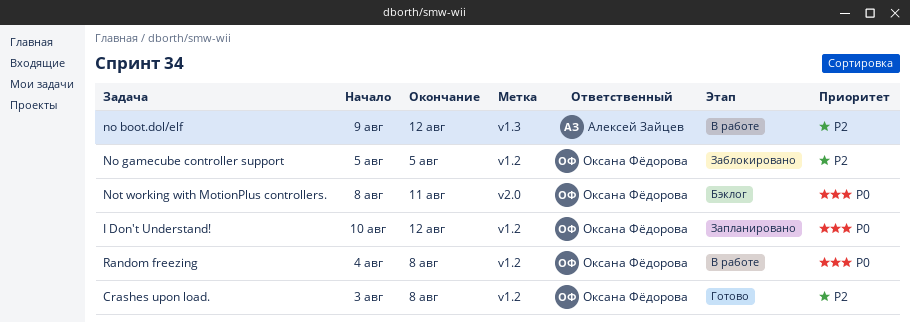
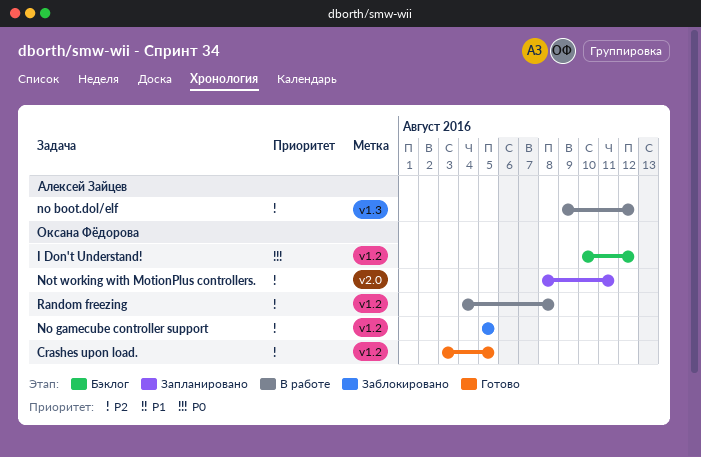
Crashes upon load., due: Aug 8 -> Aug 5
I Don't Understand!, status: Запланировано -> Бэклог
Not working with MotionPlus controllers., status: Бэклог -> Запланировано
Not working with MotionPlus controllers., priority: P0 -> P2
Random freezing, priority: P0 -> P2

